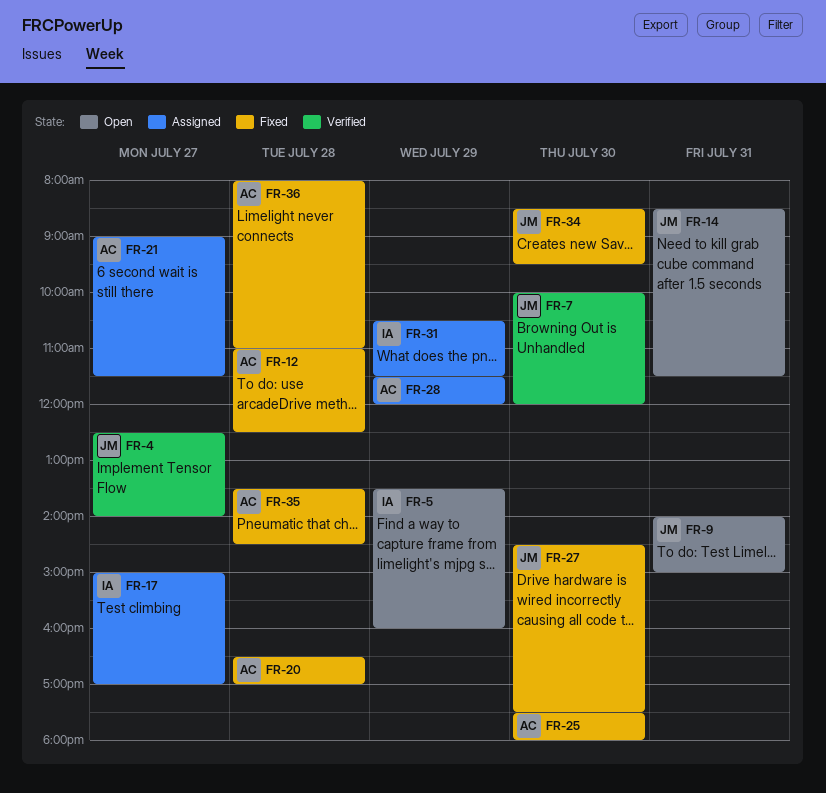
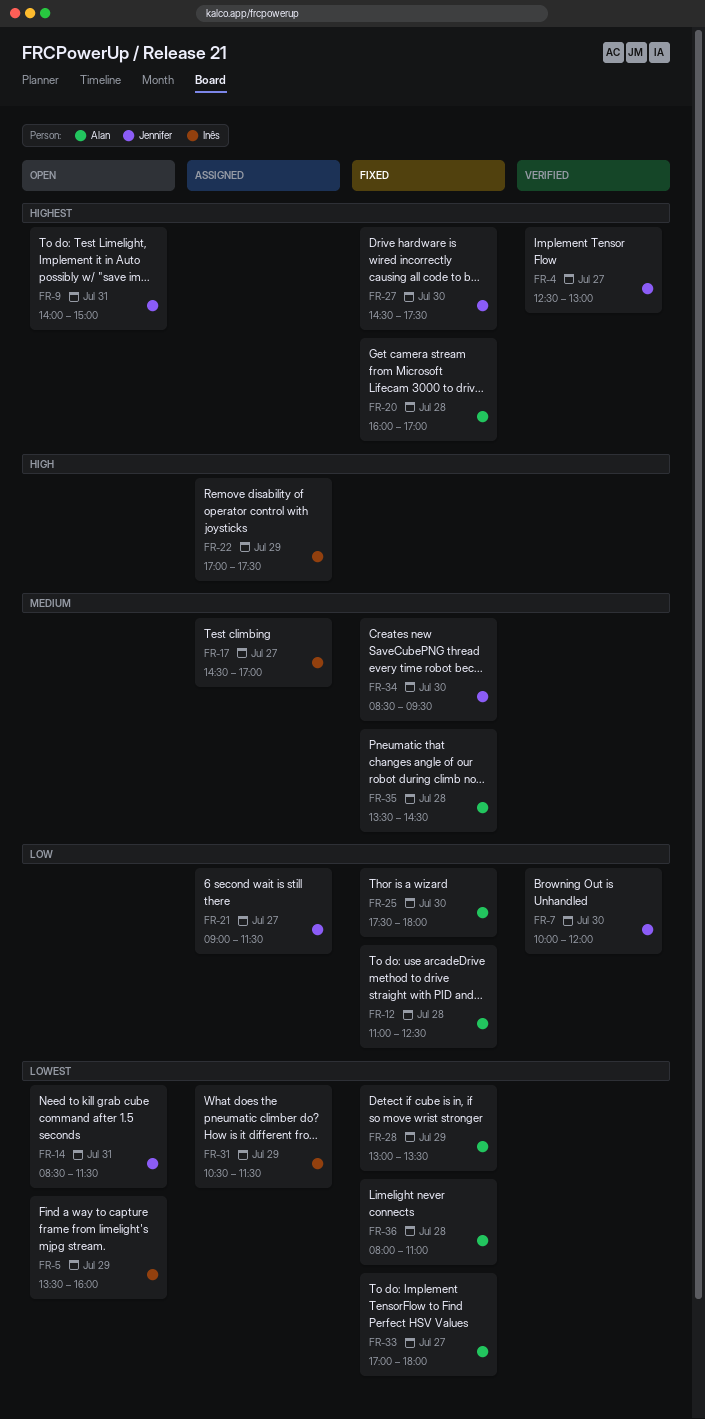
FR-4, ends: 14:00 -> 13:00
FR-17, begins: 15:00 -> 14:30
FR-20, begins: 16:30 -> 16:00
FR-21, owner: Alan -> Jennifer
FR-22: none -> present
FR-28, status: Assigned -> Fixed
FR-28, begins: 11:30 -> 13:00
FR-28, ends: 12:00 -> 13:30
FR-33: none -> present

